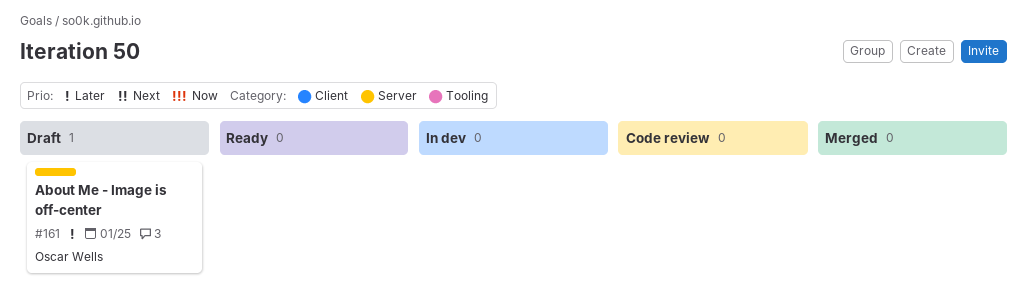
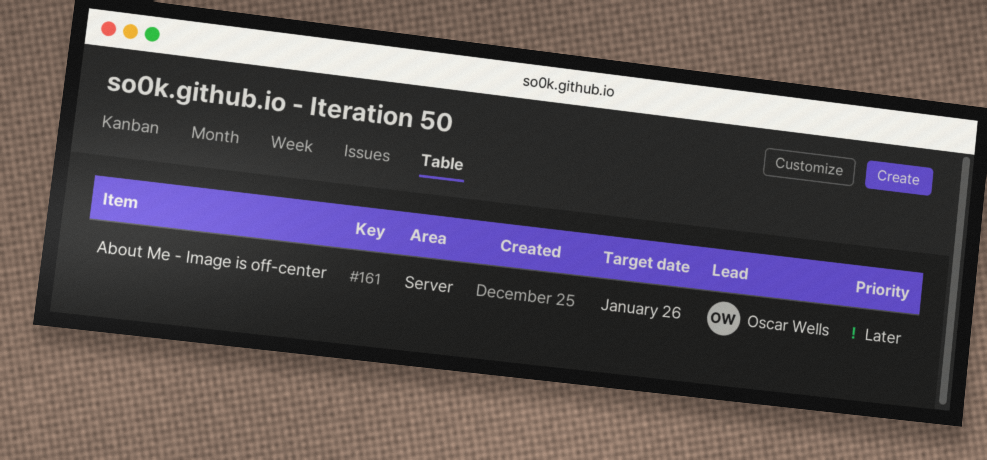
#161, due: Jan 25 -> Jan 26

